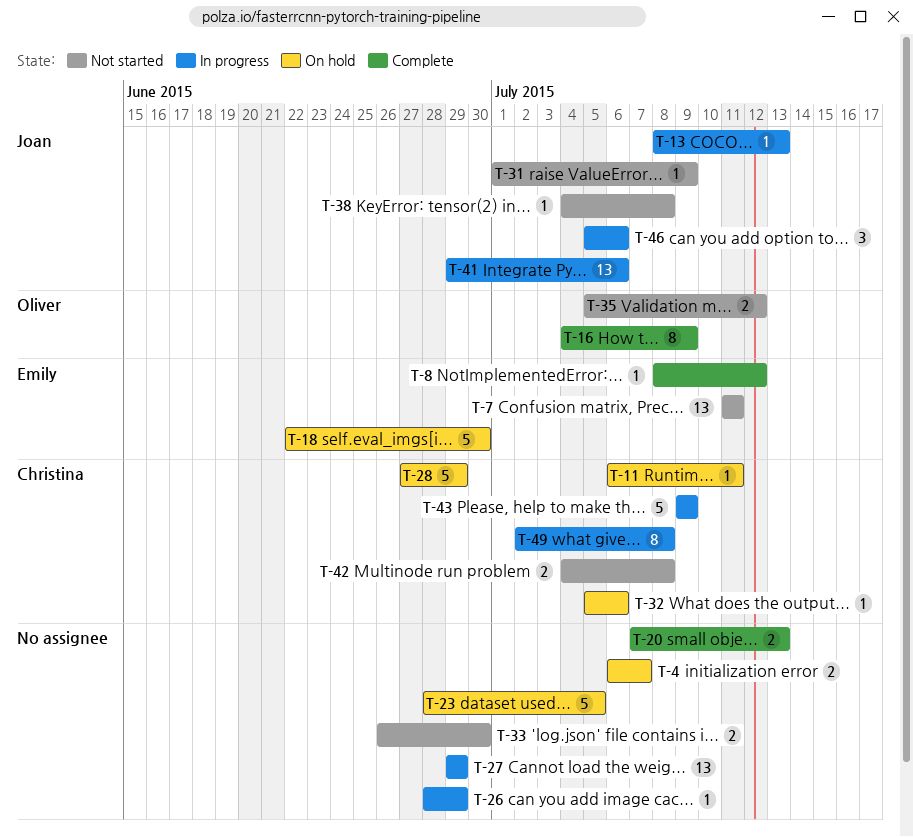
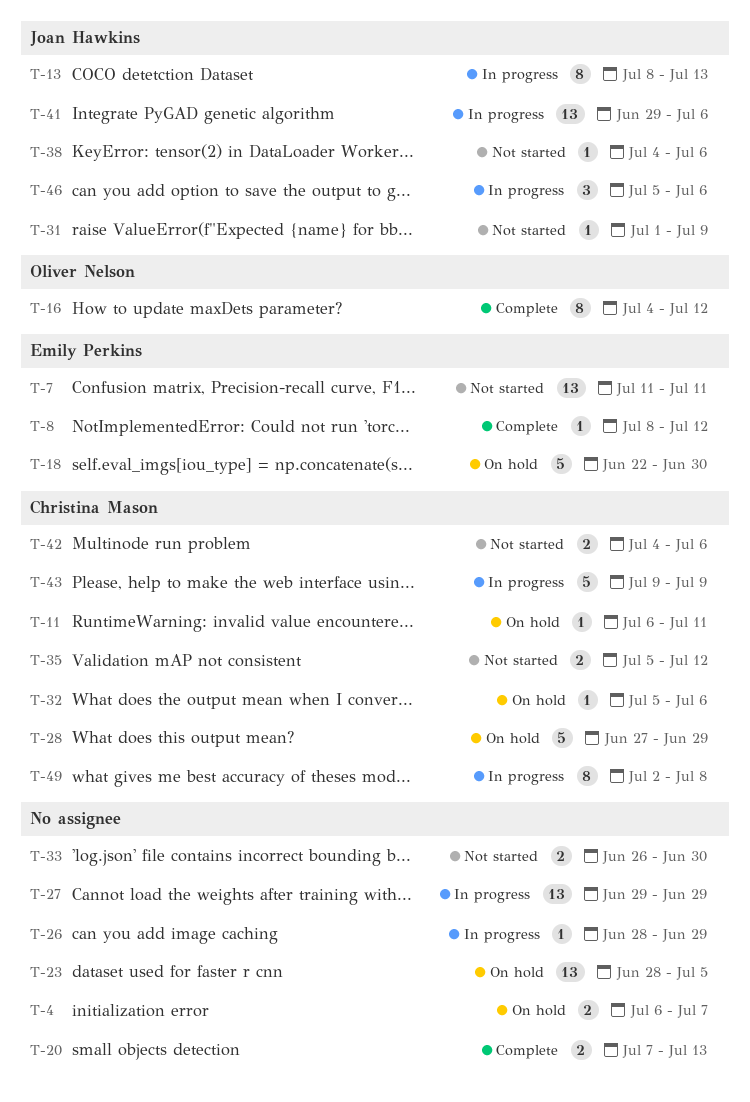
T-13, estimate: 1 -> 8
T-16, due: Jul 9 -> Jul 12
T-23, estimate: 5 -> 13
T-35, owner: Oliver Nelson -> Christina Mason
T-38, due: Jul 8 -> Jul 6
T-42, due: Jul 8 -> Jul 6

